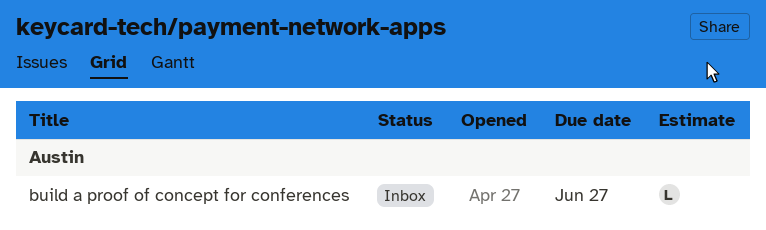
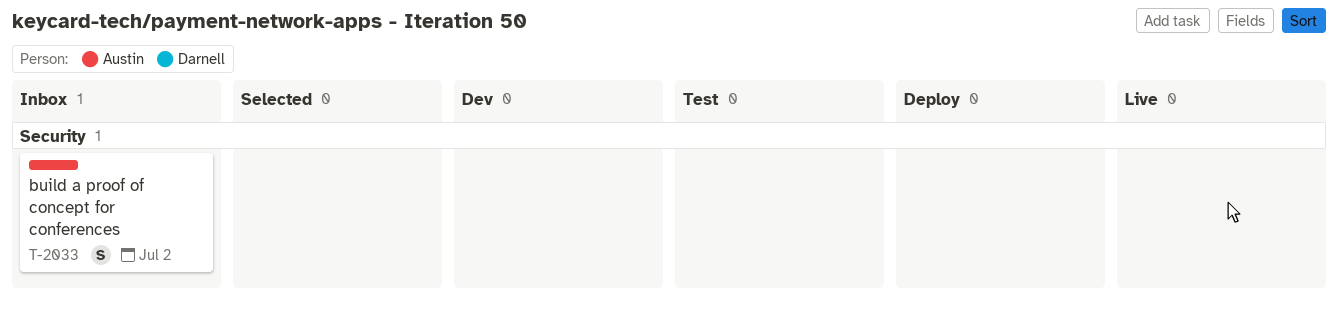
build a proof of concept for conferences, estimate: L -> S
build a proof of concept for conferences, due: Jun 27 -> Jul 2

